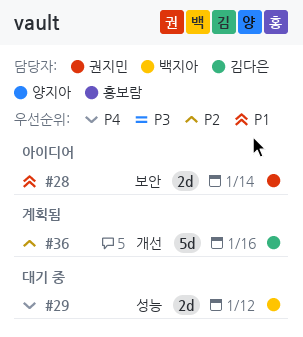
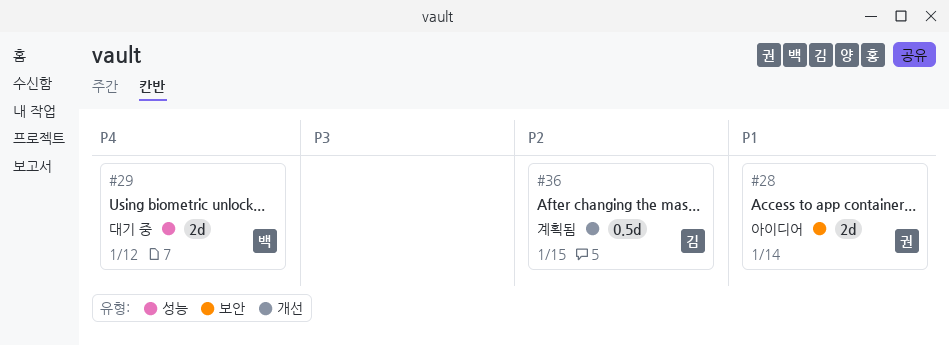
#36, estimate: 5d -> 0.5d
#36, due: Jan 16 -> Jan 15

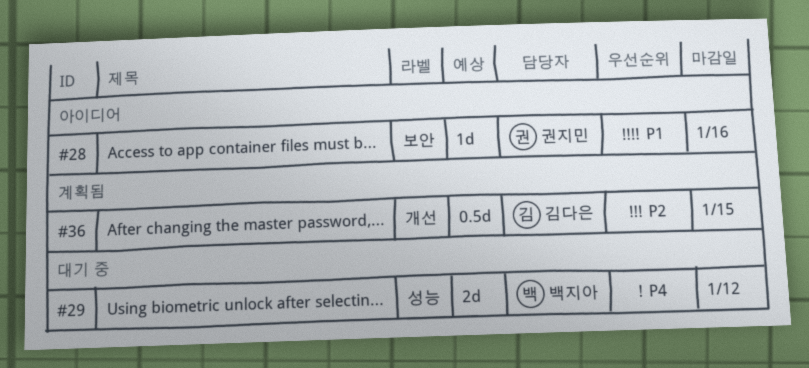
#28, estimate: 2d -> 1d
#28, due: Jan 14 -> Jan 16

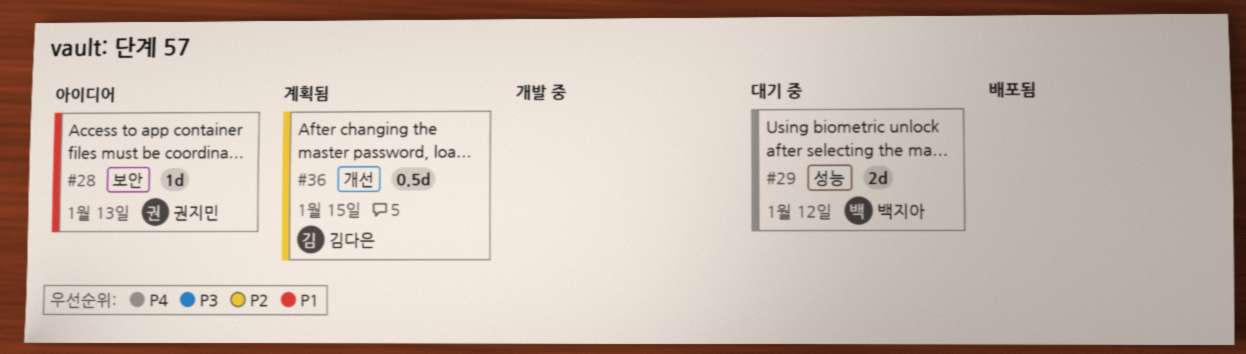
#28, due: Jan 16 -> Jan 13

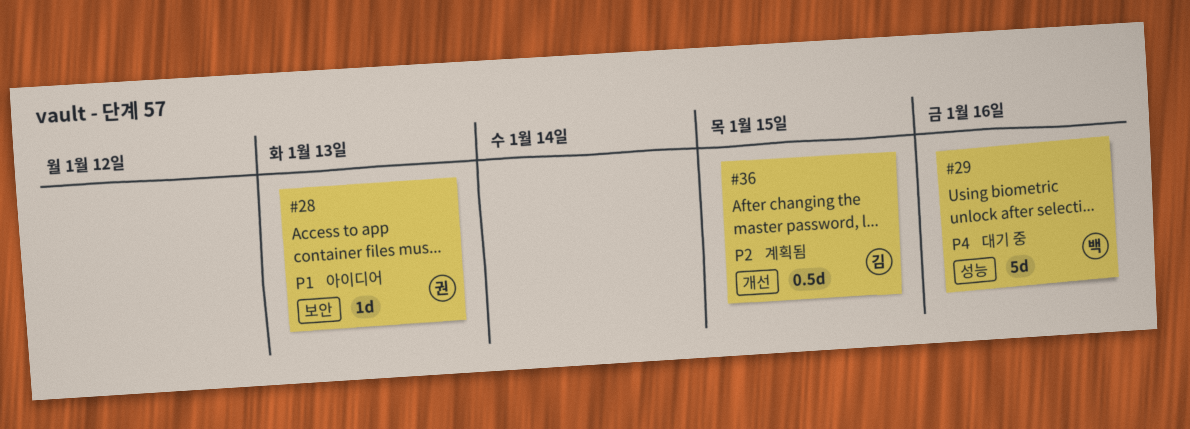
#29, estimate: 2d -> 5d
#29, due: Jan 12 -> Jan 16

